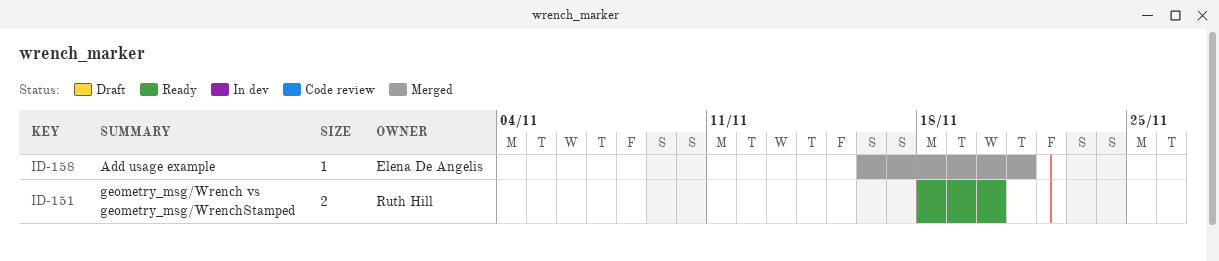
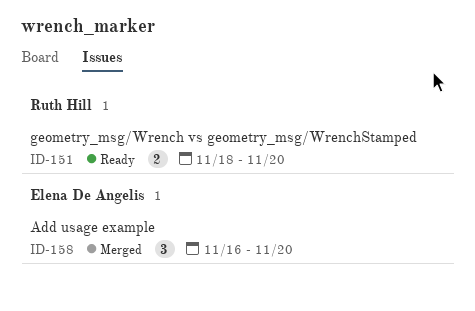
ID-158, estimate: 1 -> 3
ID-158, due: Nov 21 -> Nov 20

